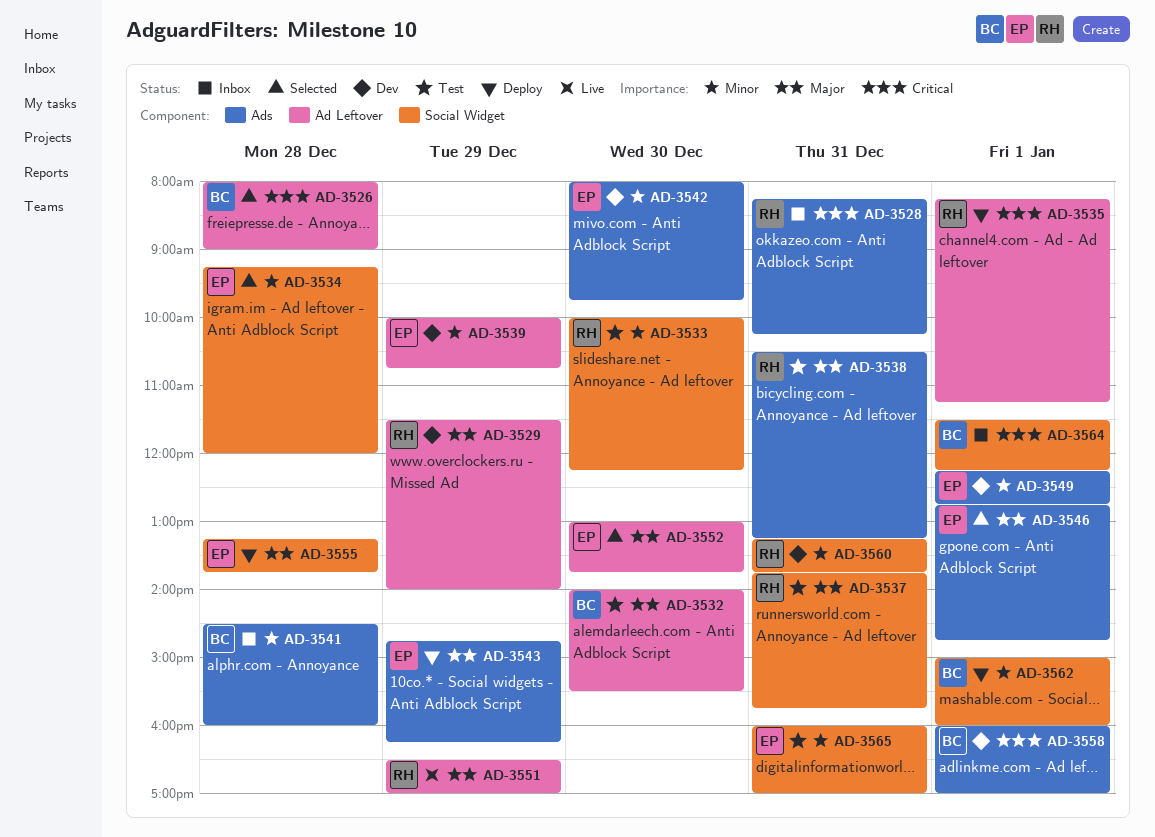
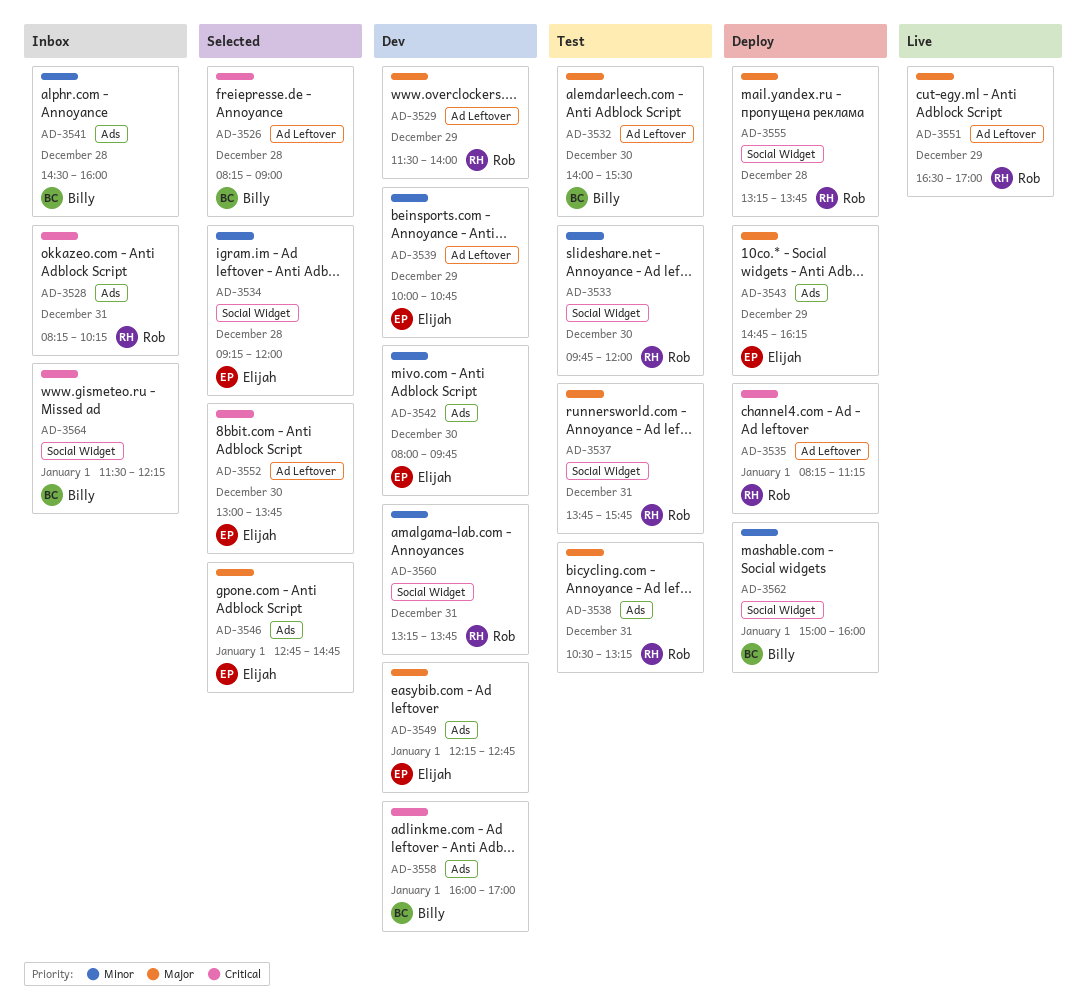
AD-3526, begins: 08:00 -> 08:15
AD-3533, begins: 10:00 -> 09:45
AD-3533, ends: 12:15 -> 12:00
AD-3549, priority: Minor -> Major
AD-3552, priority: Major -> Critical
AD-3555, owner: Elijah -> Rob
AD-3565: present -> none

